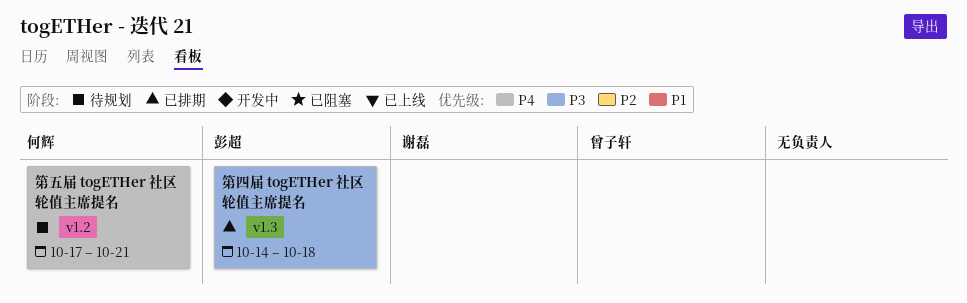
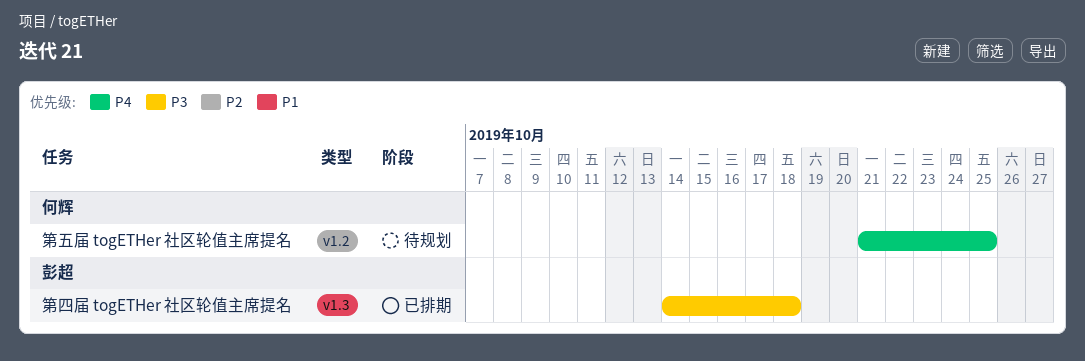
第五届 togETHer 社区轮值主席提名, start: Oct 17 -> Oct 21
第五届 togETHer 社区轮值主席提名, due: Oct 21 -> Oct 25

